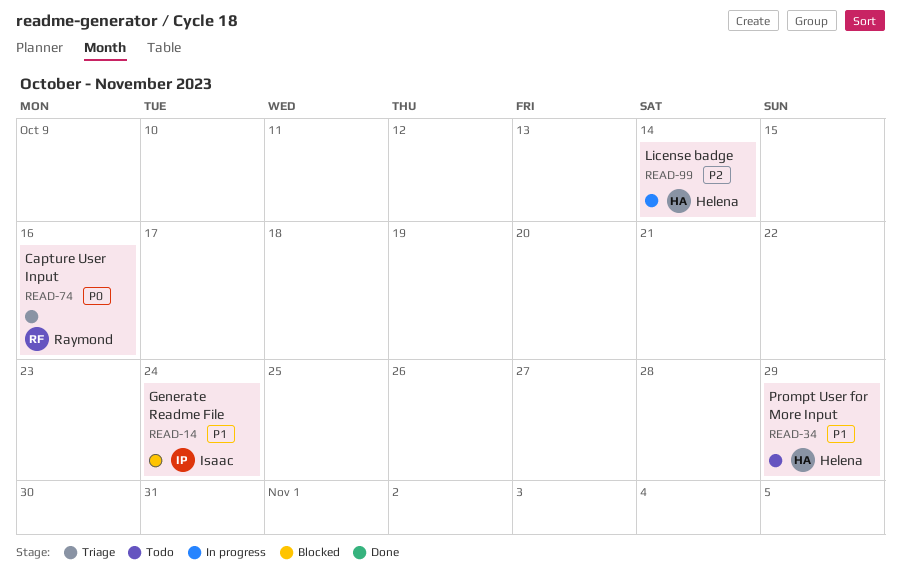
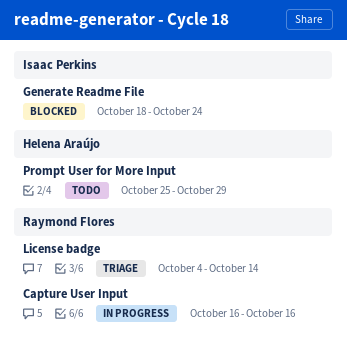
Capture User Input, status: Triage -> In progress
License badge, status: In progress -> Triage
License badge, owner: Helena Araújo -> Raymond Flores

